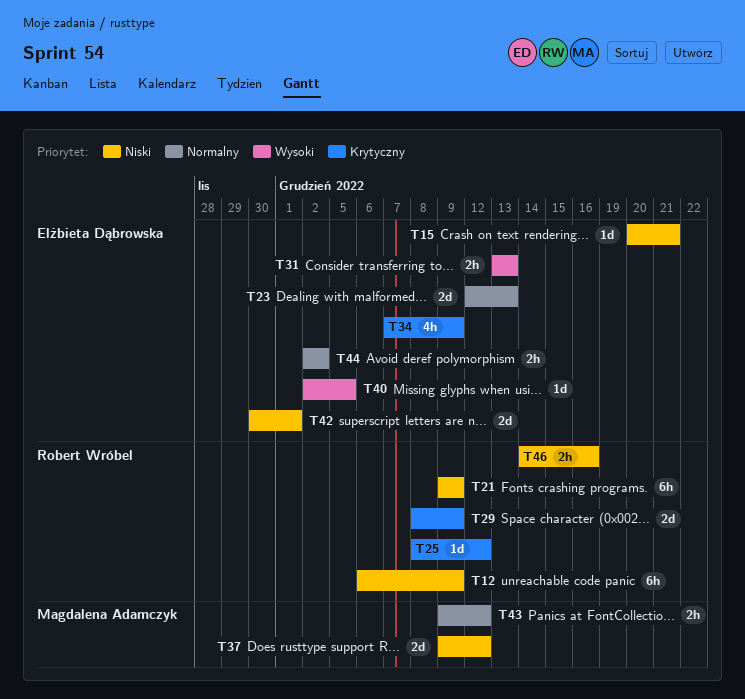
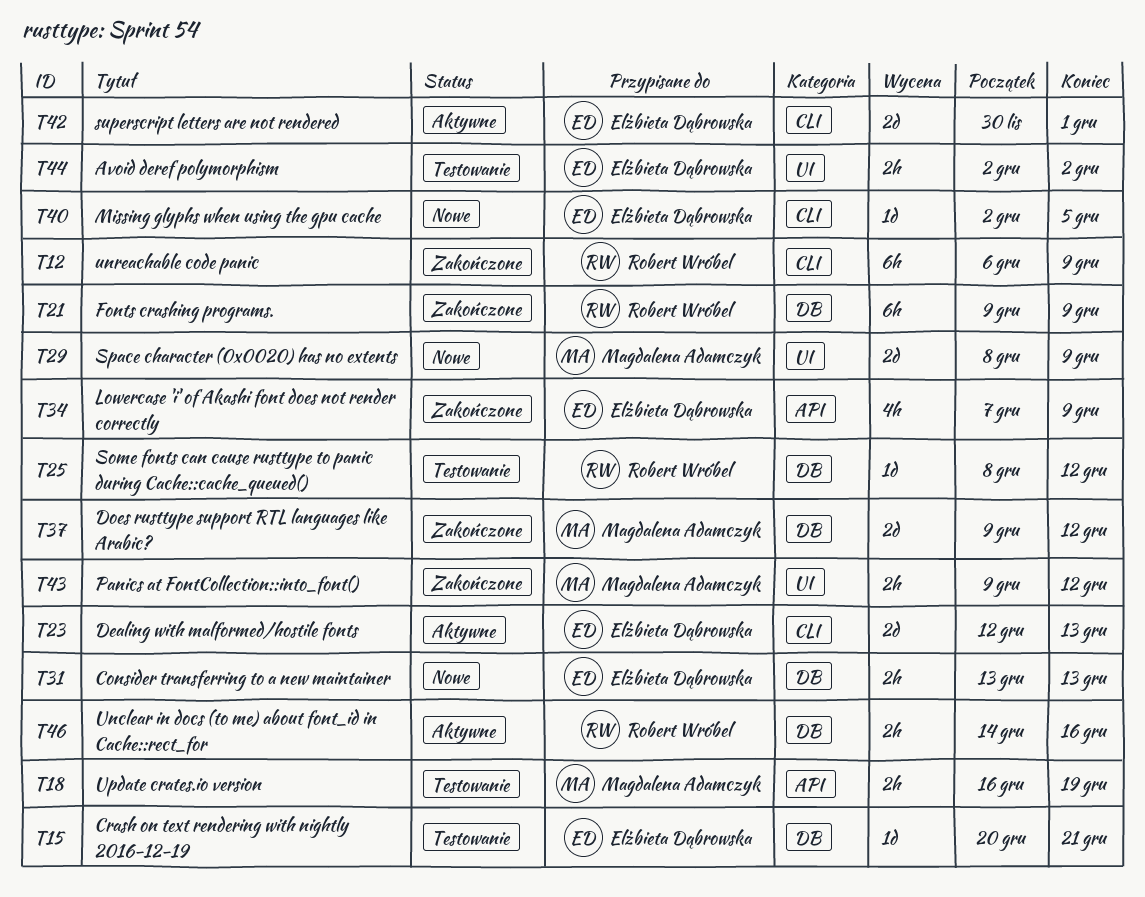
T18: none -> present
T29, owner: Robert Wróbel -> Magdalena Adamczyk

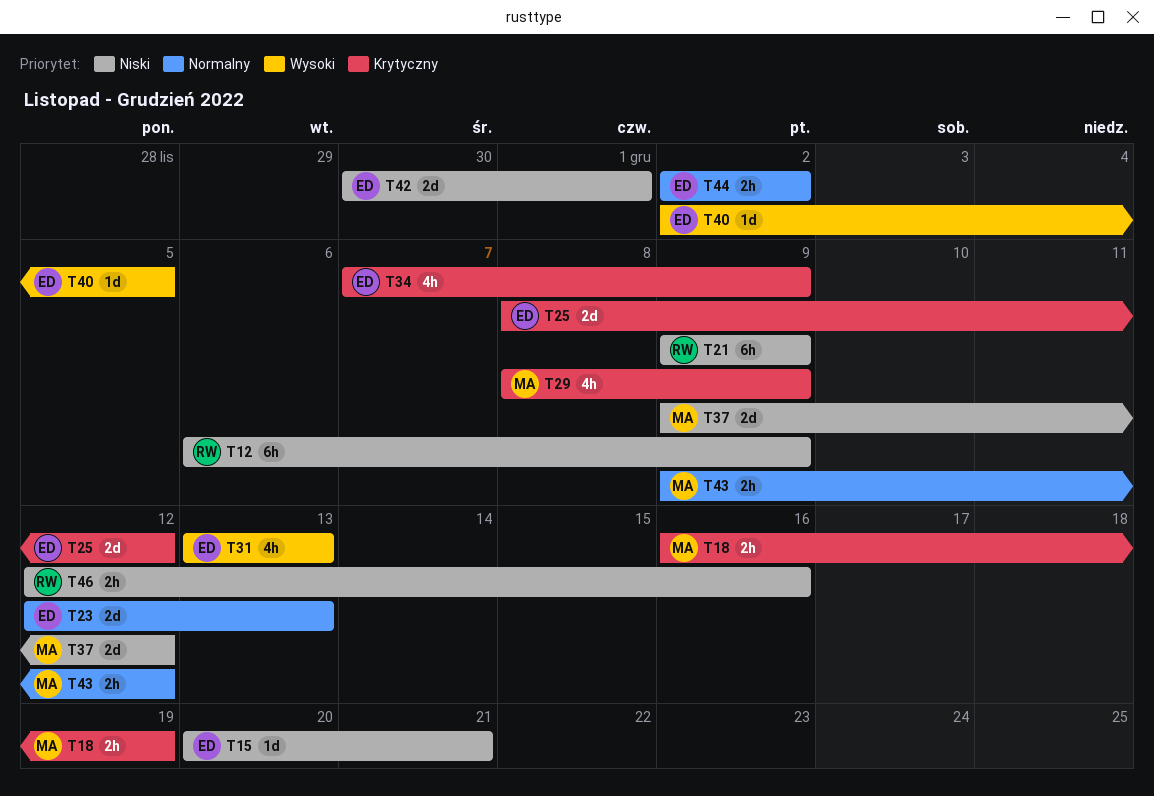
T25, owner: Robert Wróbel -> Elżbieta Dąbrowska
T25, estimate: 1d -> 2d
T29, estimate: 2d -> 4h
T31, estimate: 2h -> 4h
T46, start: Dec 14 -> Dec 12

